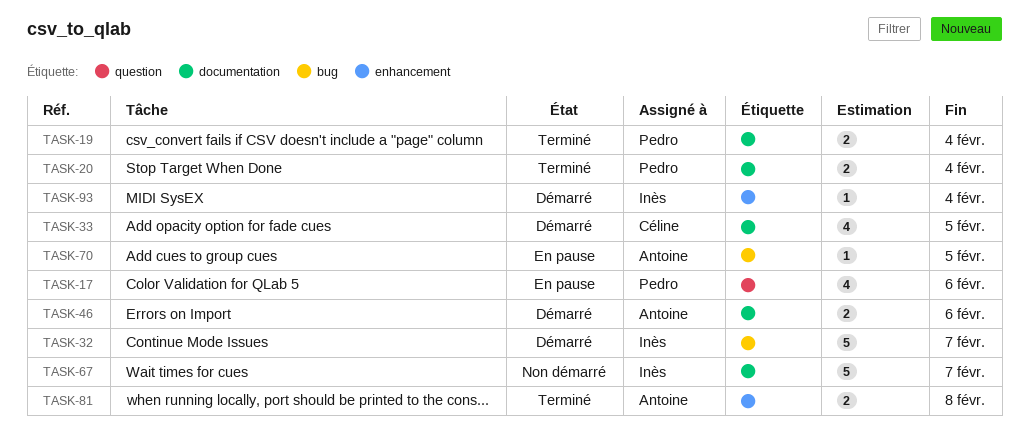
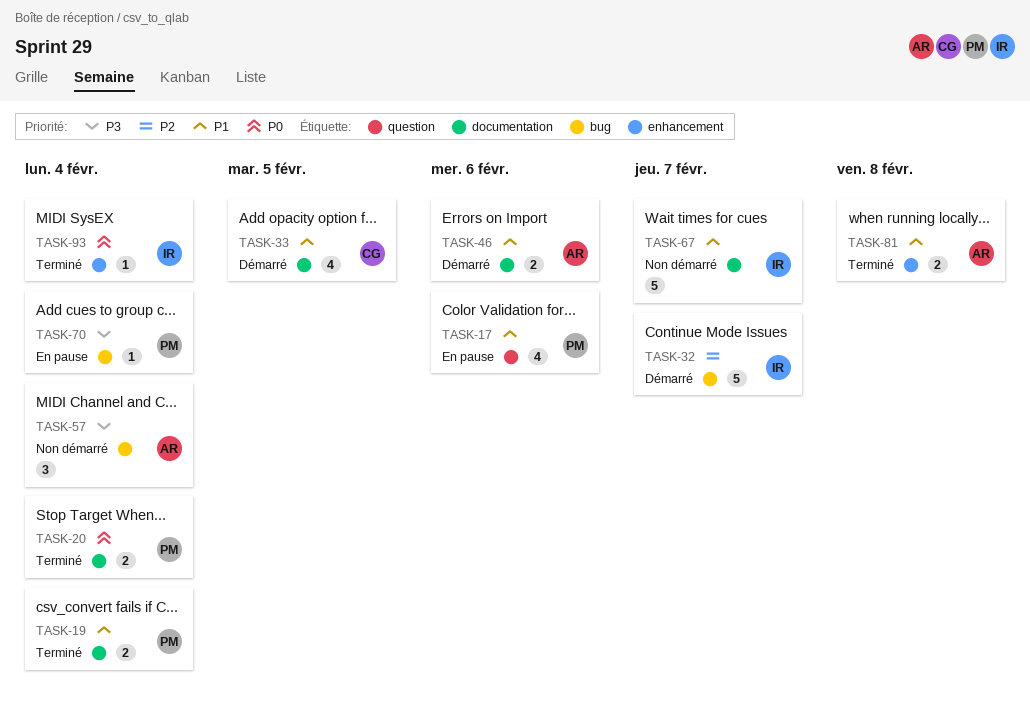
TASK-57: none -> present
TASK-70, owner: Antoine -> Pedro
TASK-70, due: Feb 5 -> Feb 4
TASK-93, status: Démarré -> Terminé

